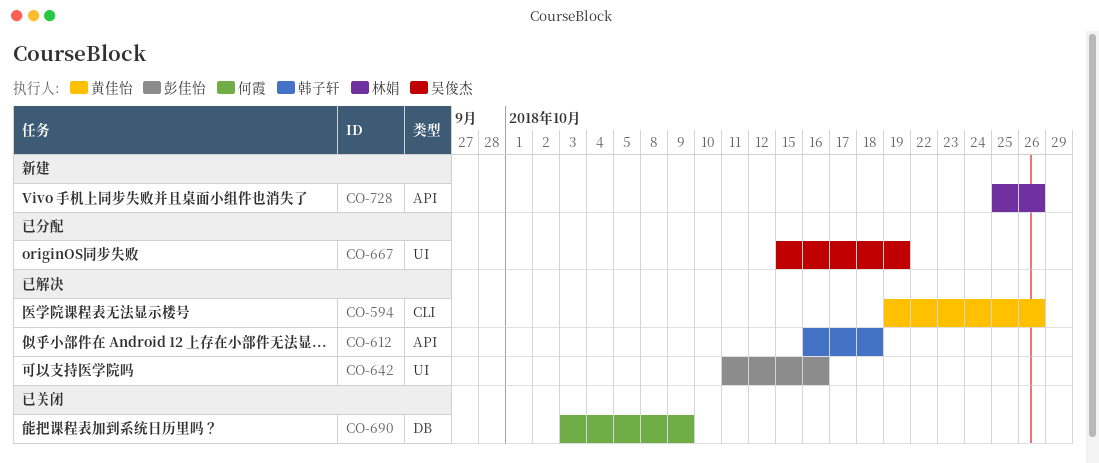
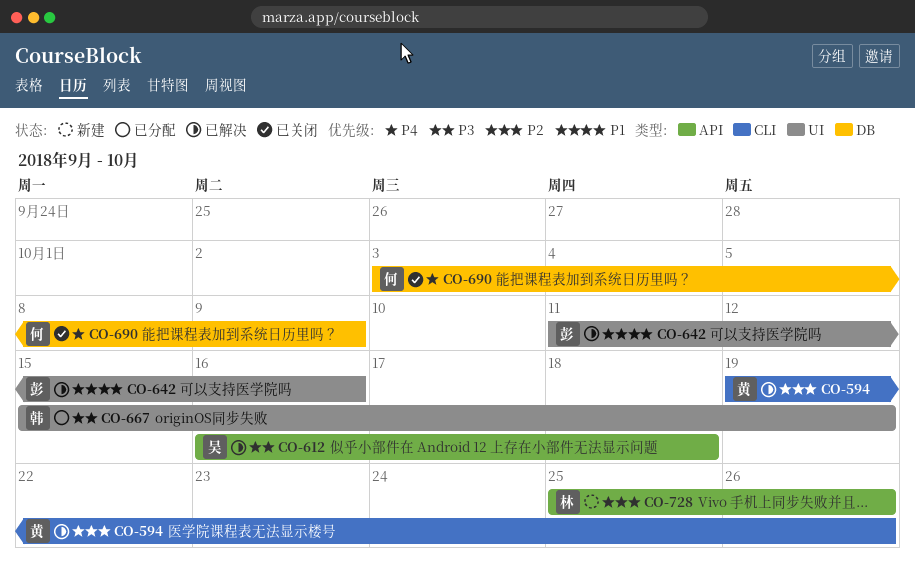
CO-612, owner: 韩子轩 -> 吴俊杰
CO-667, owner: 吴俊杰 -> 韩子轩

